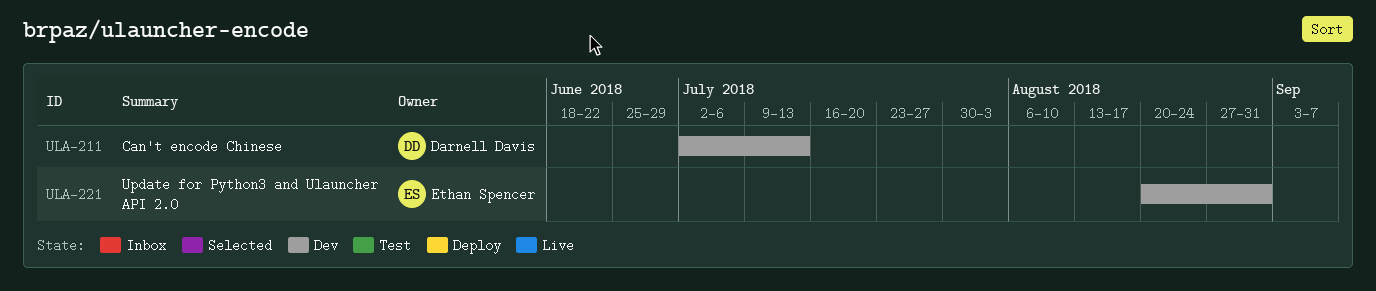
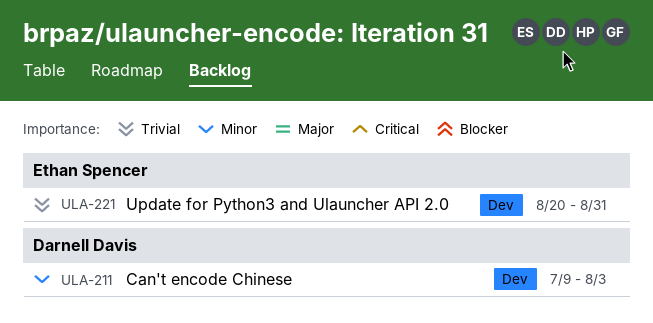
ULA-211, start: Jul 2 -> Jul 9
ULA-211, due: Jul 13 -> Aug 3

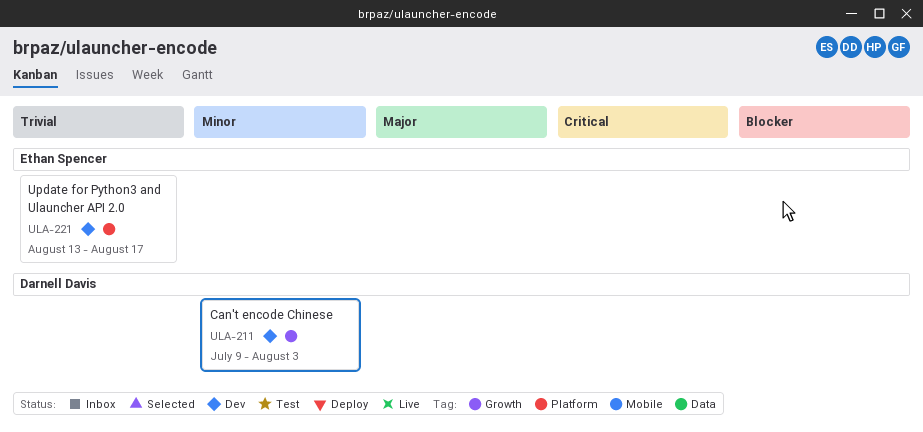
ULA-221, start: Aug 20 -> Aug 13
ULA-221, due: Aug 31 -> Aug 17

